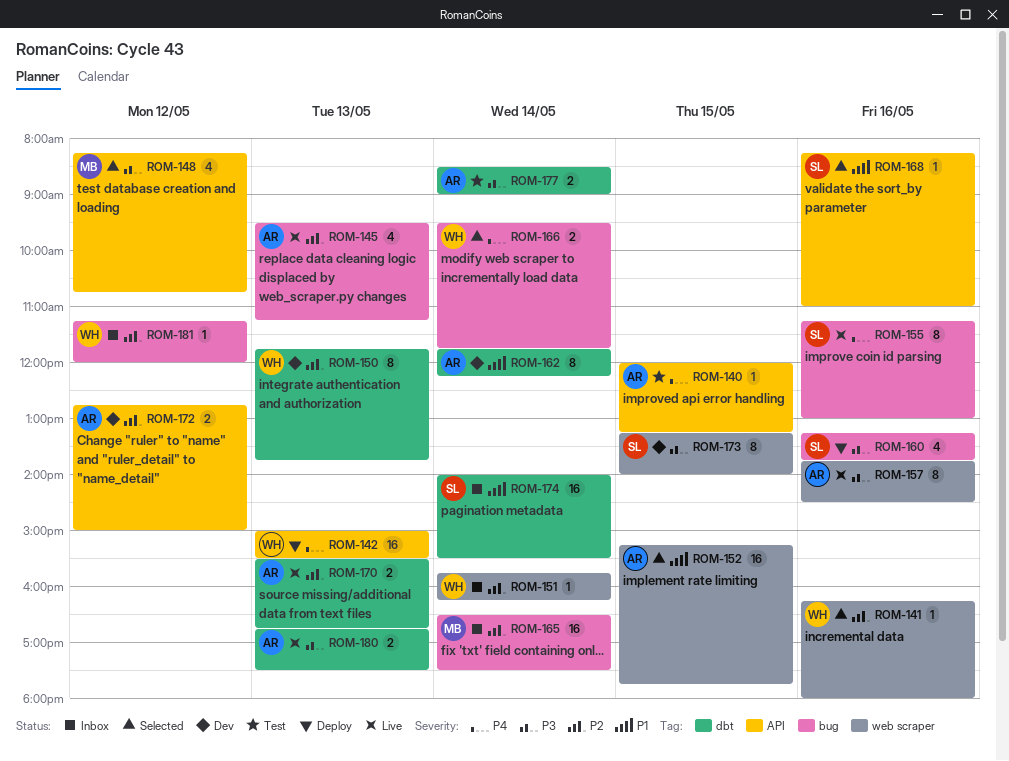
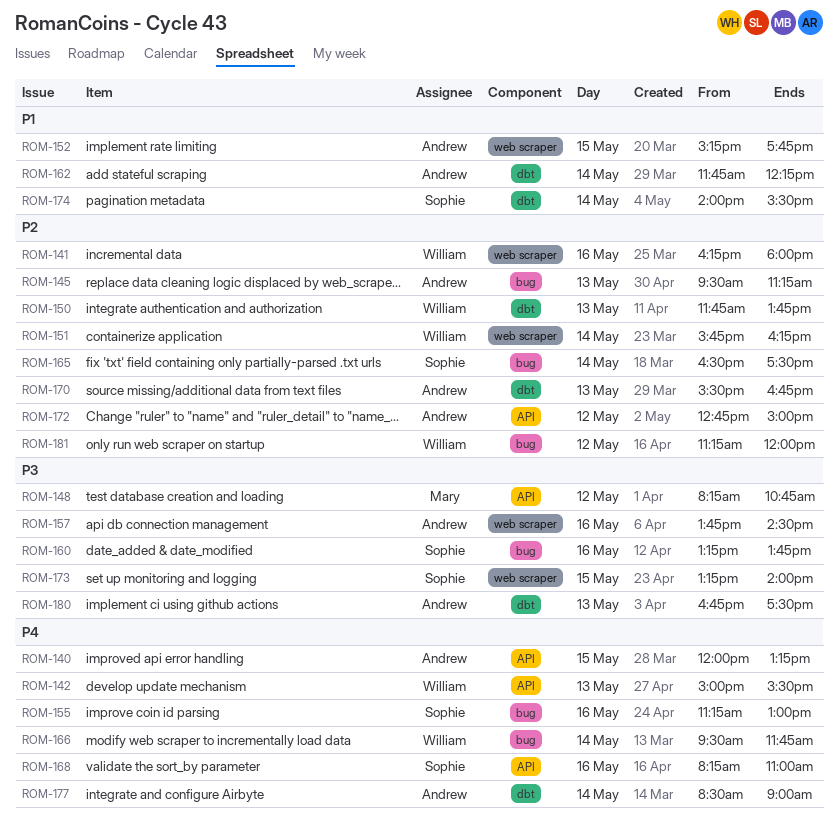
ROM-165, owner: Mary -> Sophie
ROM-168, priority: P1 -> P4
ROM-177, priority: P3 -> P4

